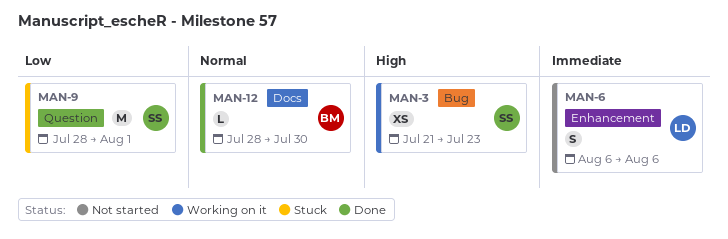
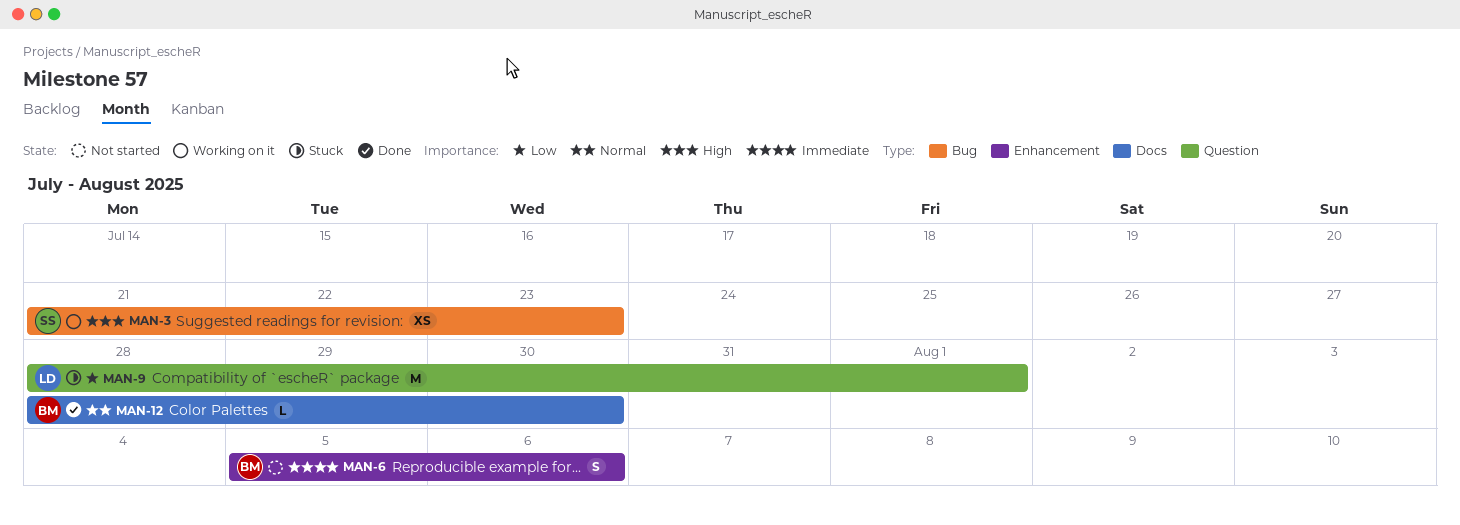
MAN-6, owner: LD -> BM
MAN-6, start: Aug 6 -> Aug 5
MAN-9, owner: SS -> LD

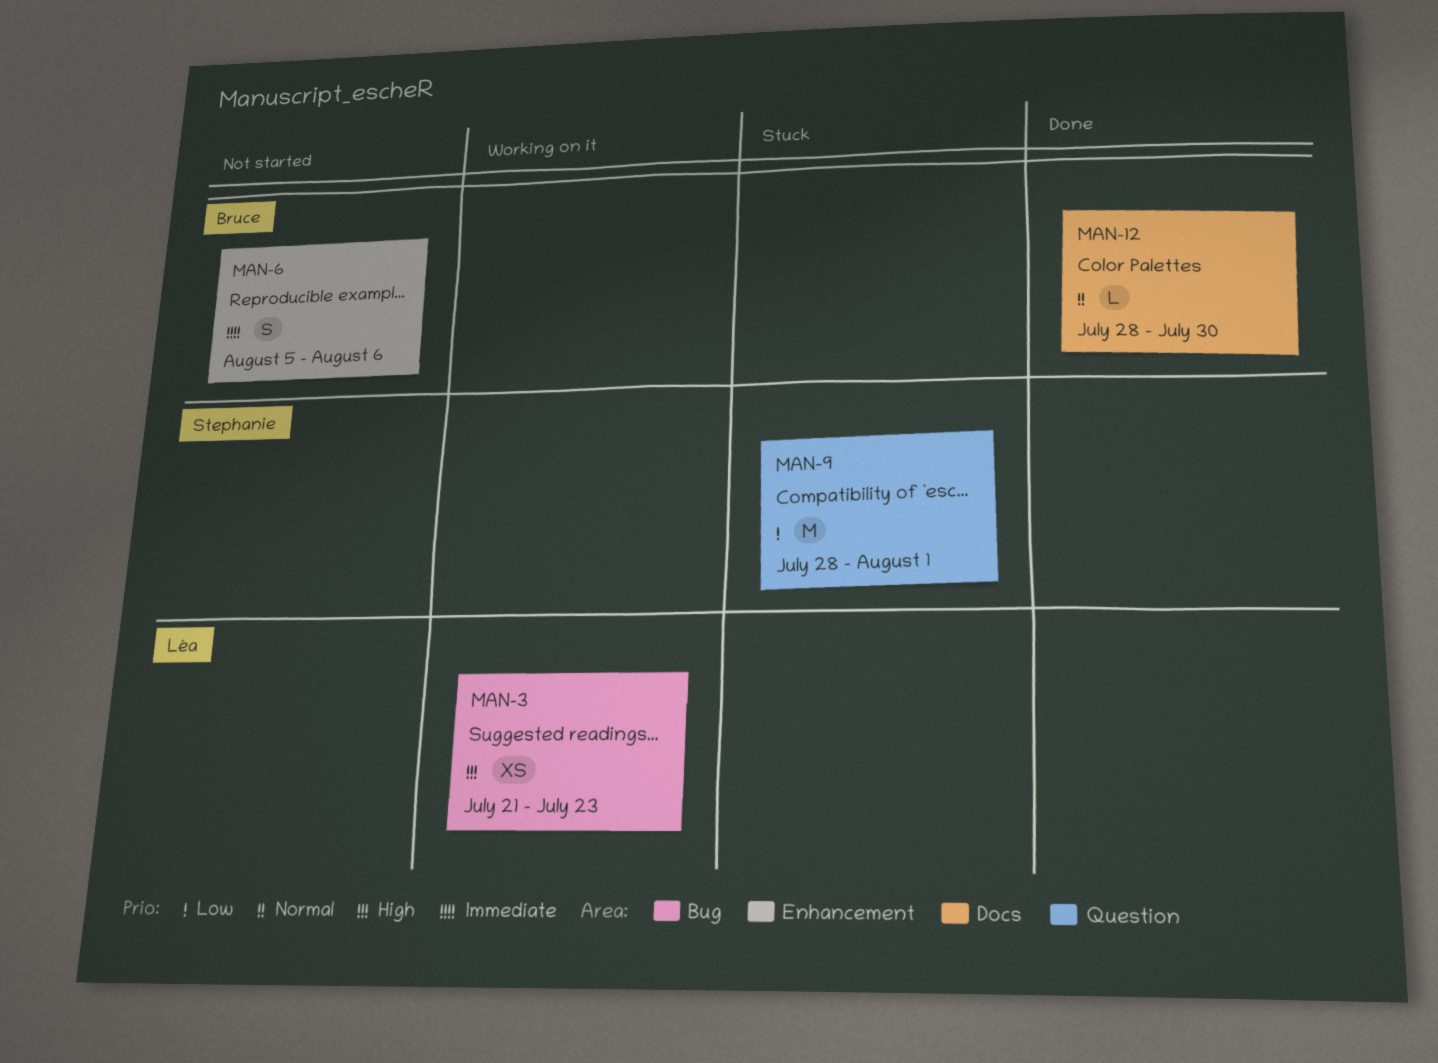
MAN-3, owner: Stephanie -> Léa
MAN-9, owner: Léa -> Stephanie

